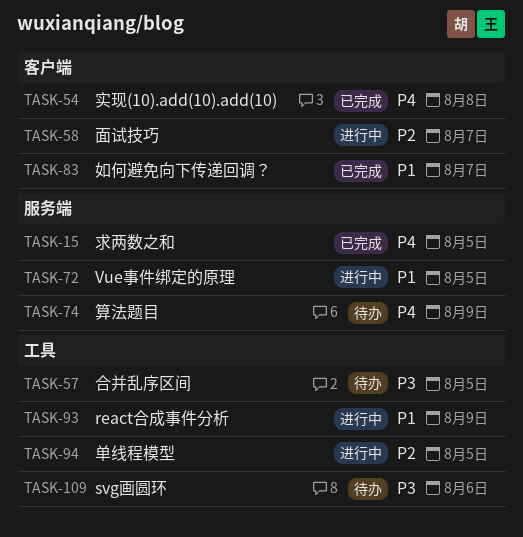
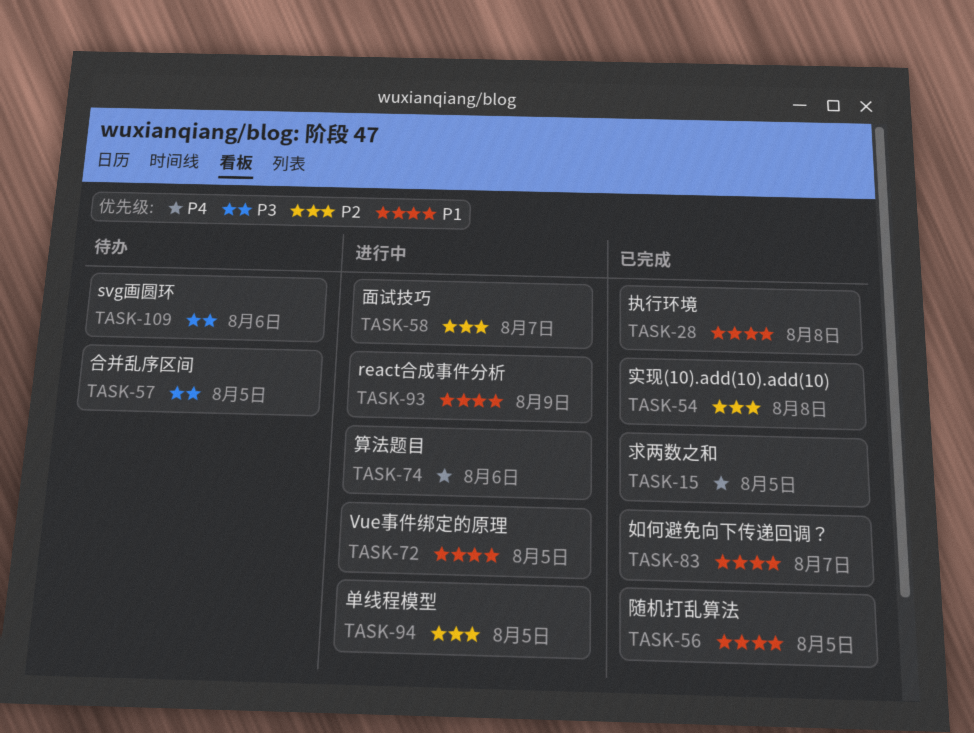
TASK-28: none -> present
TASK-54, priority: P4 -> P2
TASK-56: none -> present
TASK-74, status: 待办 -> 进行中
TASK-74, day: Aug 9 -> Aug 6

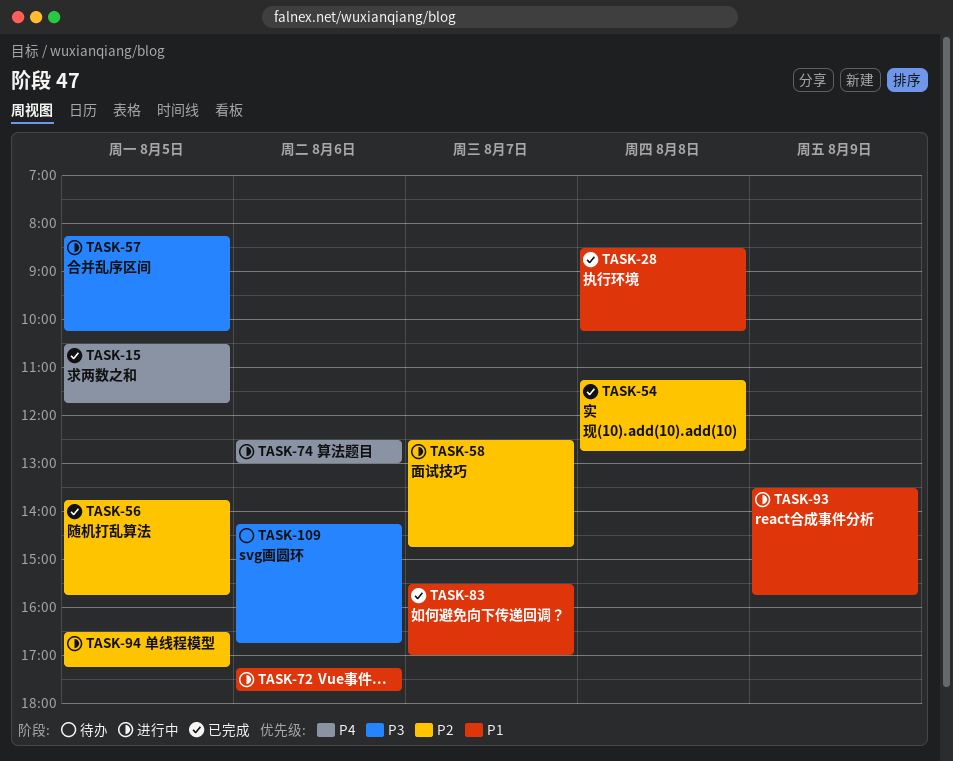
TASK-56, priority: P1 -> P2
TASK-57, status: 待办 -> 进行中
TASK-72, day: Aug 5 -> Aug 6

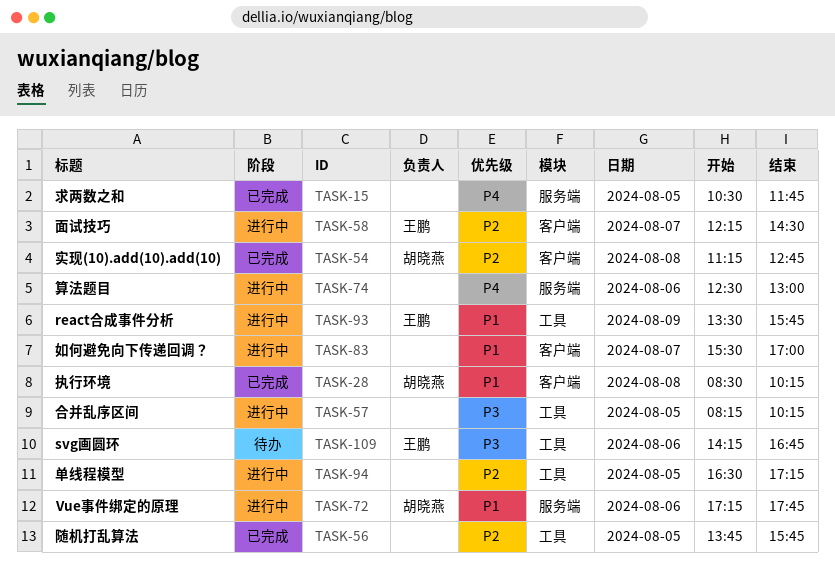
TASK-58, begins: 12:30 -> 12:15
TASK-58, ends: 14:45 -> 14:30
TASK-83, status: 已完成 -> 进行中

